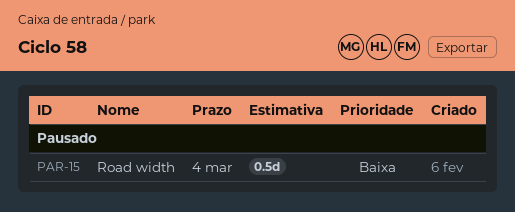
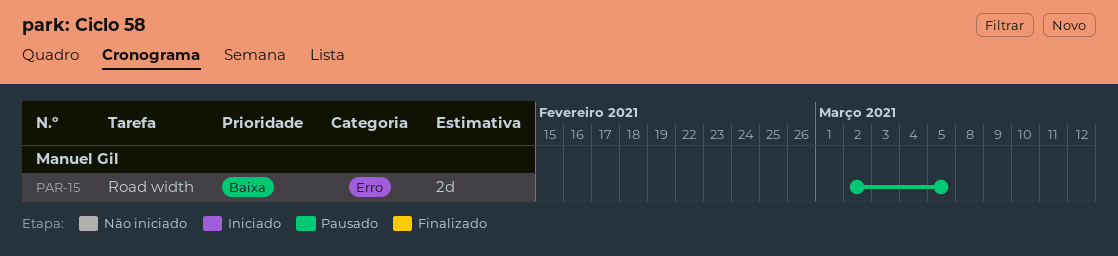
PAR-15, estimate: 0.5d -> 2d
PAR-15, due: Mar 4 -> Mar 5

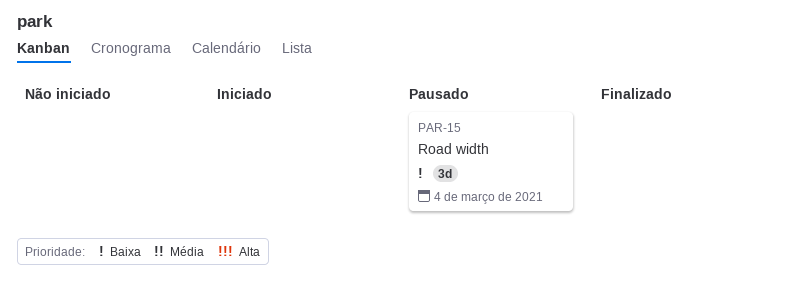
PAR-15, estimate: 2d -> 3d
PAR-15, due: Mar 5 -> Mar 4

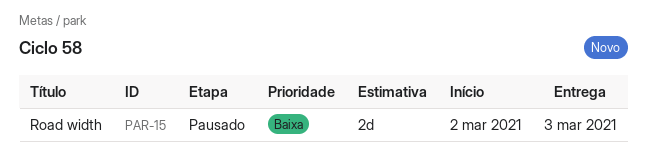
PAR-15, estimate: 3d -> 2d
PAR-15, due: Mar 4 -> Mar 3

